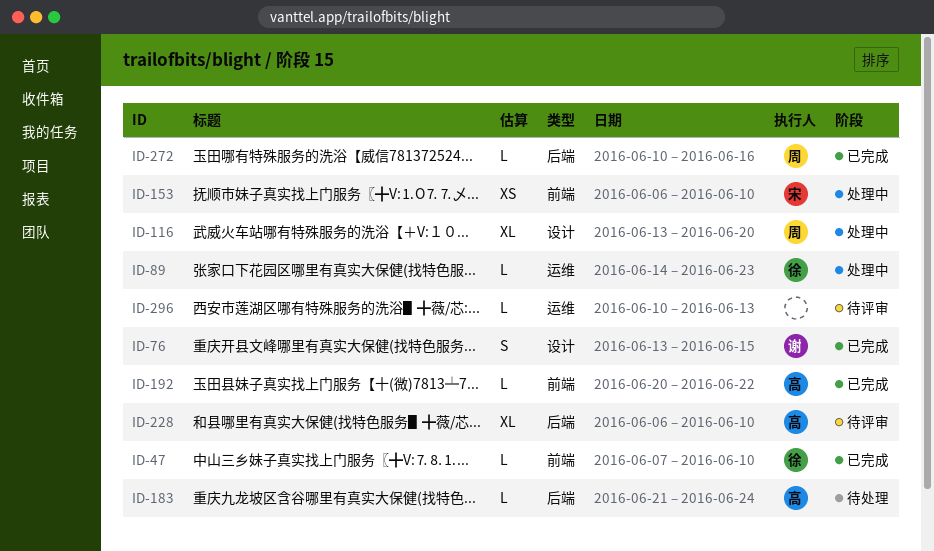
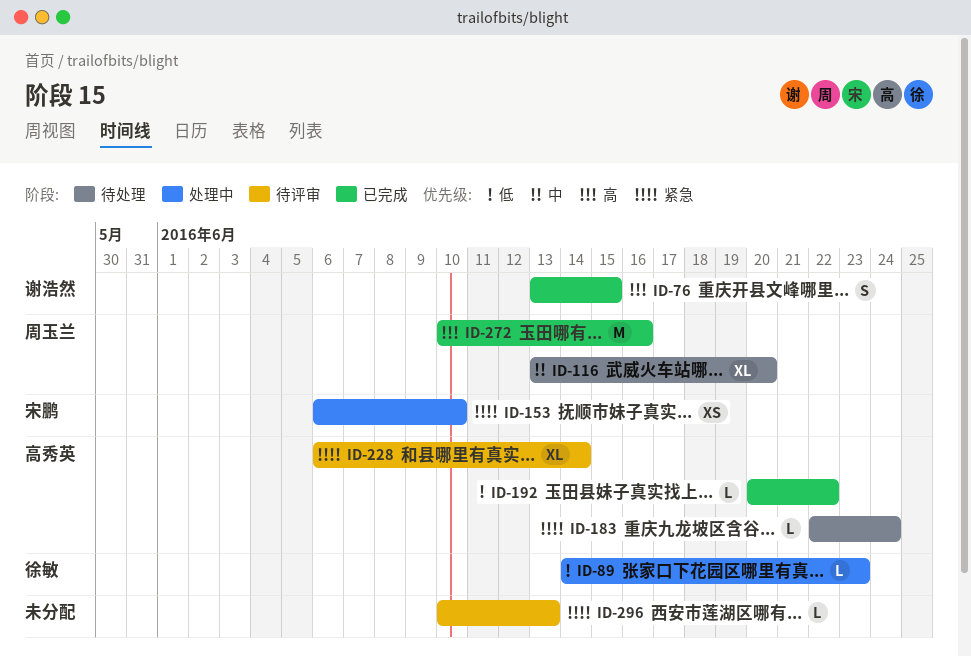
ID-47: present -> none
ID-116, status: 处理中 -> 待处理
ID-183, start: Jun 21 -> Jun 22
ID-228, due: Jun 10 -> Jun 14
ID-272, estimate: L -> M

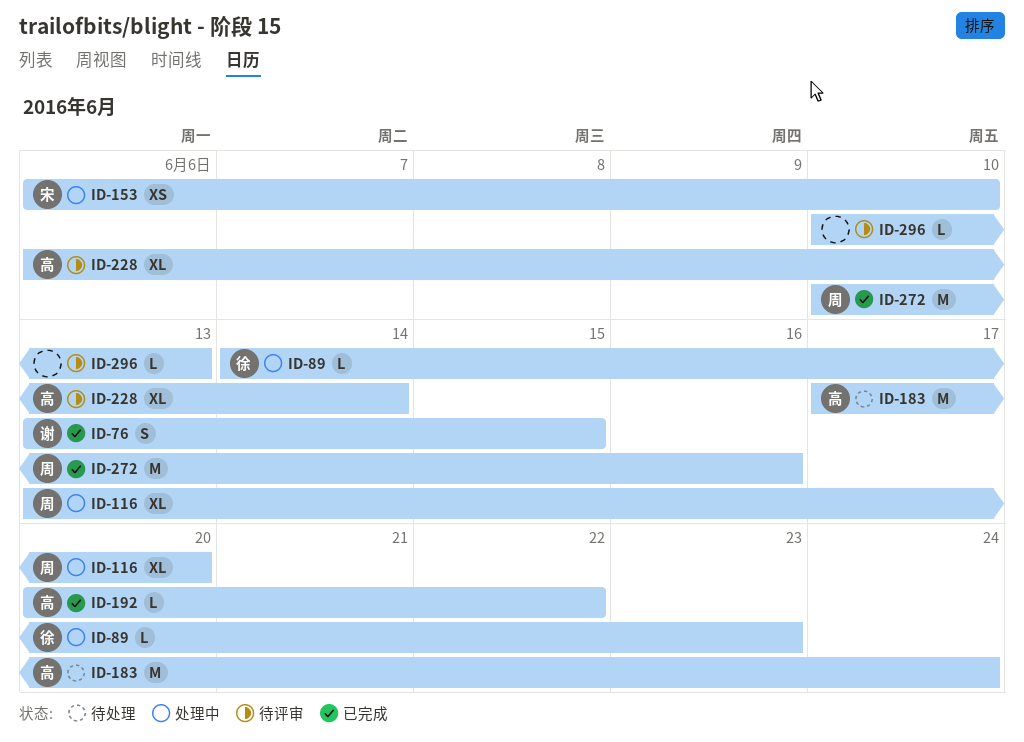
ID-116, status: 待处理 -> 处理中
ID-183, estimate: L -> M
ID-183, start: Jun 22 -> Jun 17

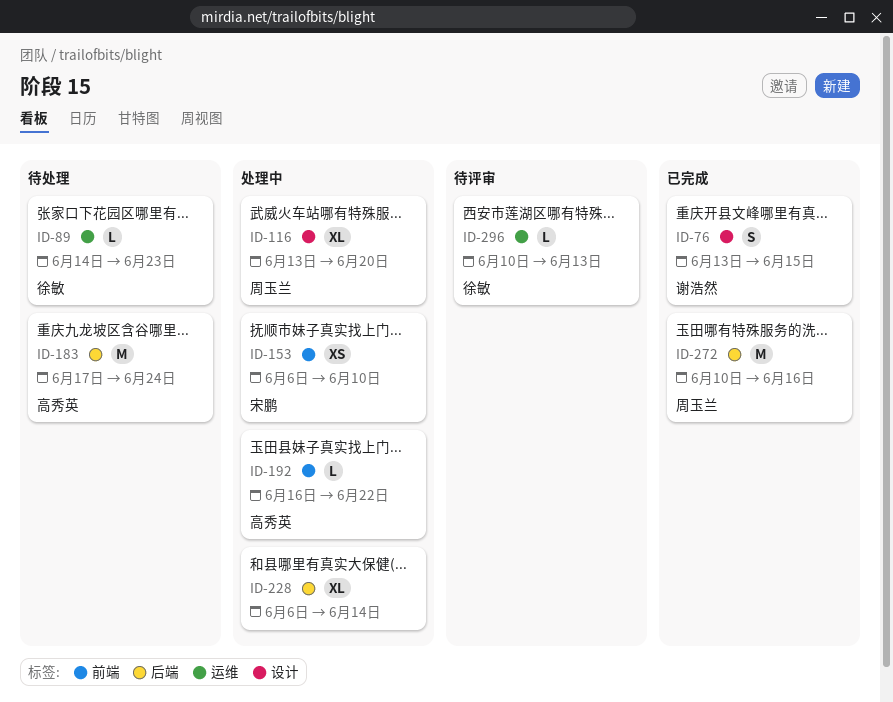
ID-89, status: 处理中 -> 待处理
ID-192, status: 已完成 -> 处理中
ID-192, start: Jun 20 -> Jun 16
ID-228, status: 待评审 -> 处理中
ID-228, owner: 高秀英 -> none
ID-296, owner: none -> 徐敏

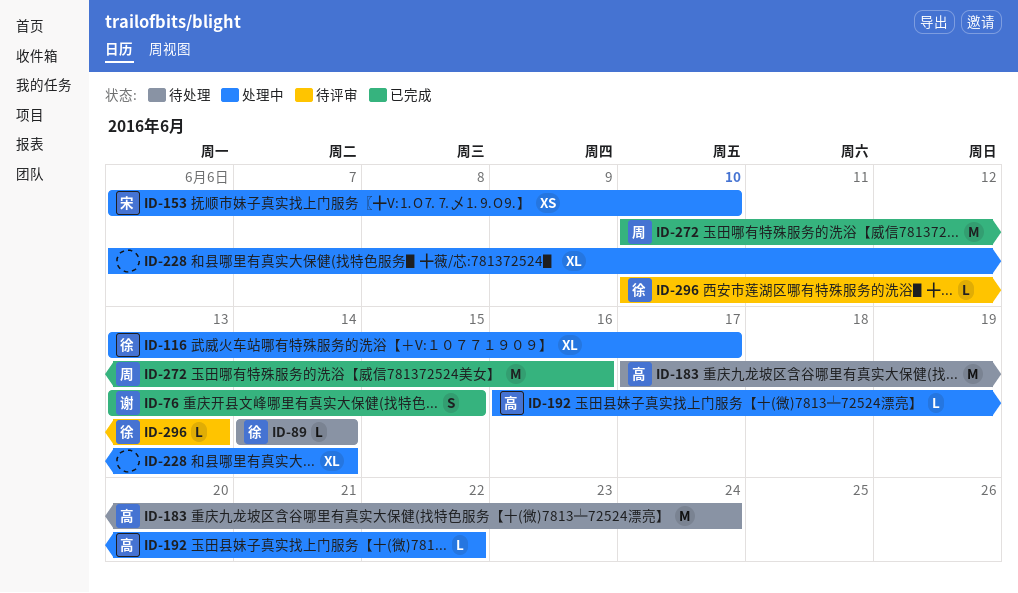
ID-89, due: Jun 23 -> Jun 14
ID-116, owner: 周玉兰 -> 徐敏
ID-116, due: Jun 20 -> Jun 17

